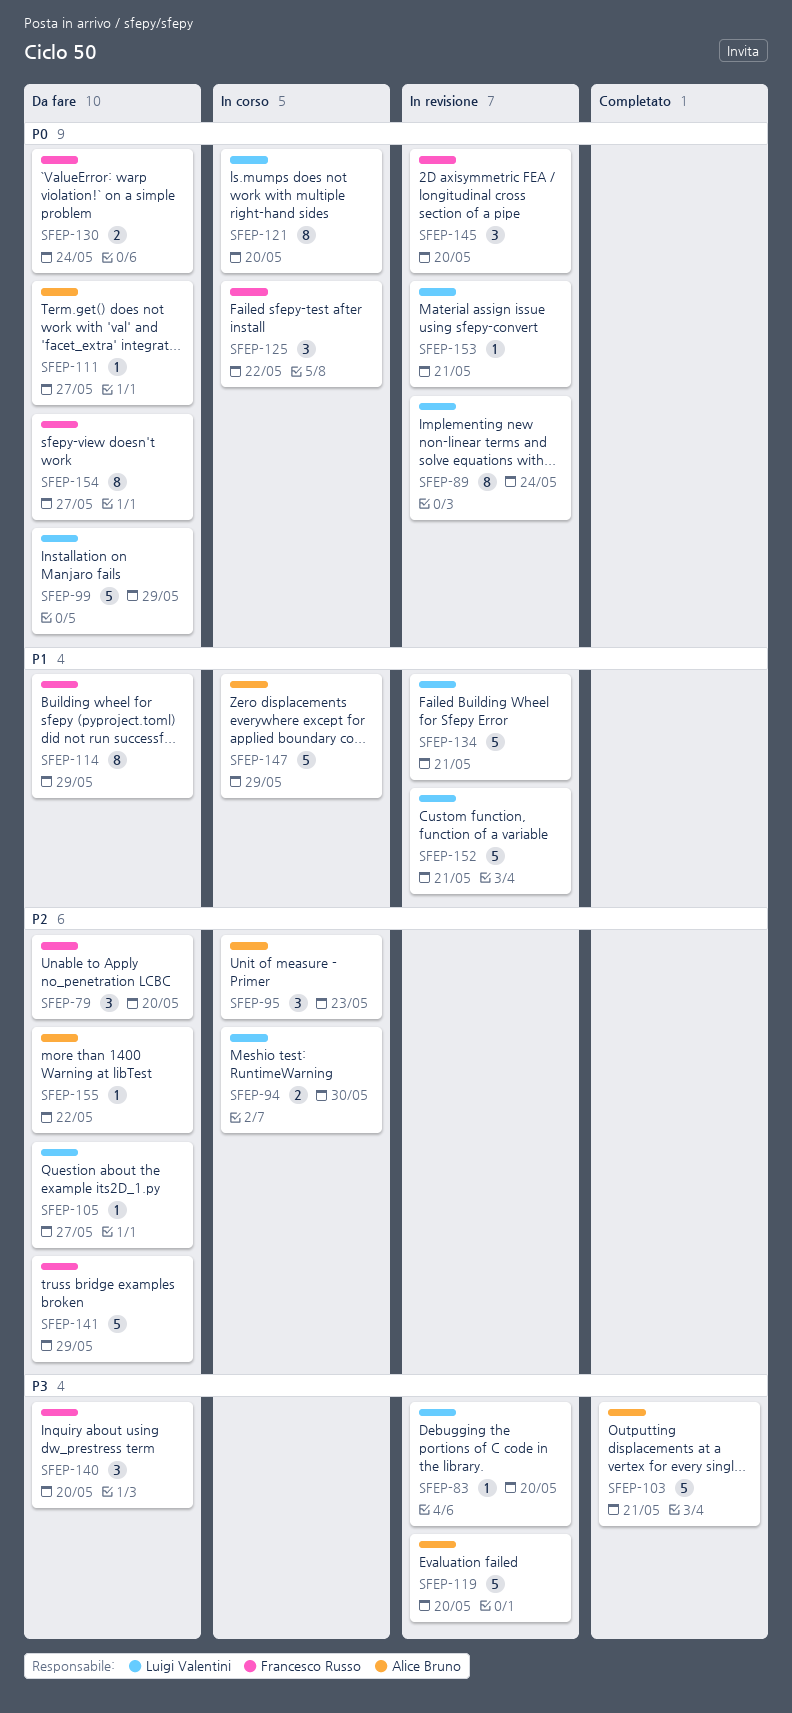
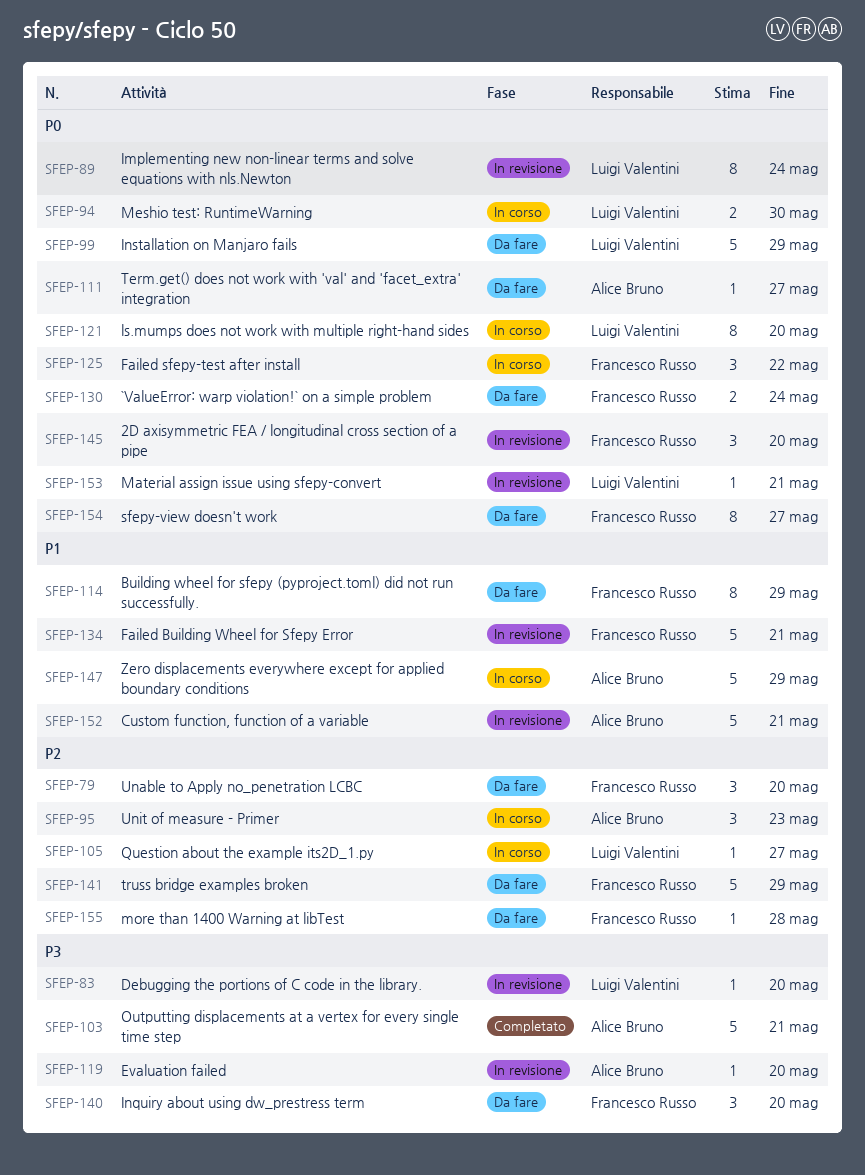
SFEP-94, priority: P2 -> P0
SFEP-105, status: Da fare -> In corso
SFEP-119, estimate: 5 -> 1
SFEP-134, owner: Luigi Valentini -> Francesco Russo
SFEP-152, owner: Luigi Valentini -> Alice Bruno
SFEP-155, owner: Alice Bruno -> Francesco Russo
SFEP-155, due: May 22 -> May 28

